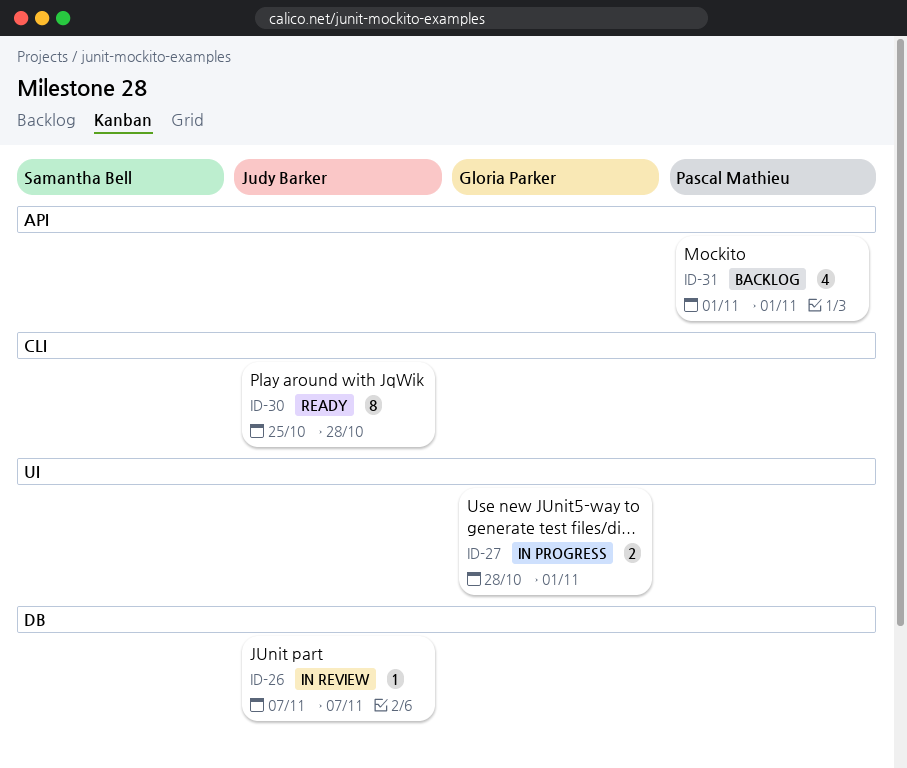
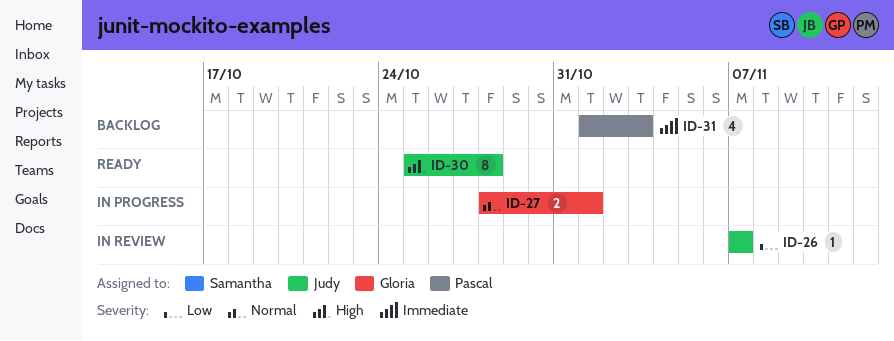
ID-31, due: Nov 1 -> Nov 3

